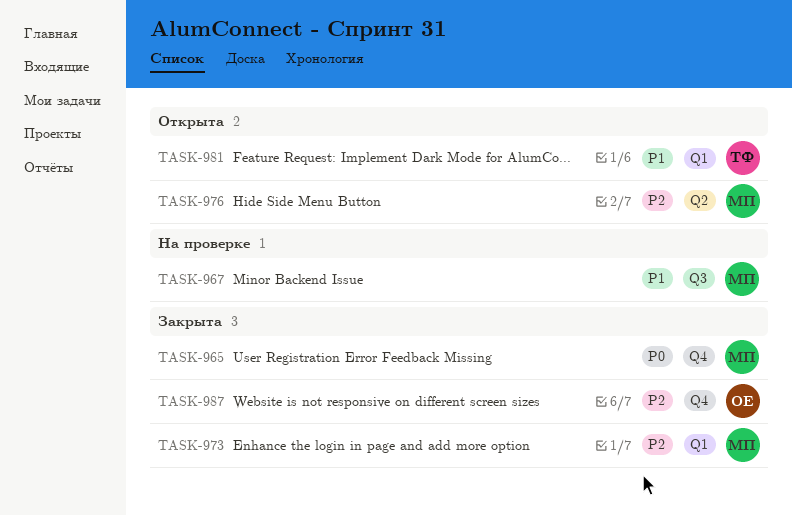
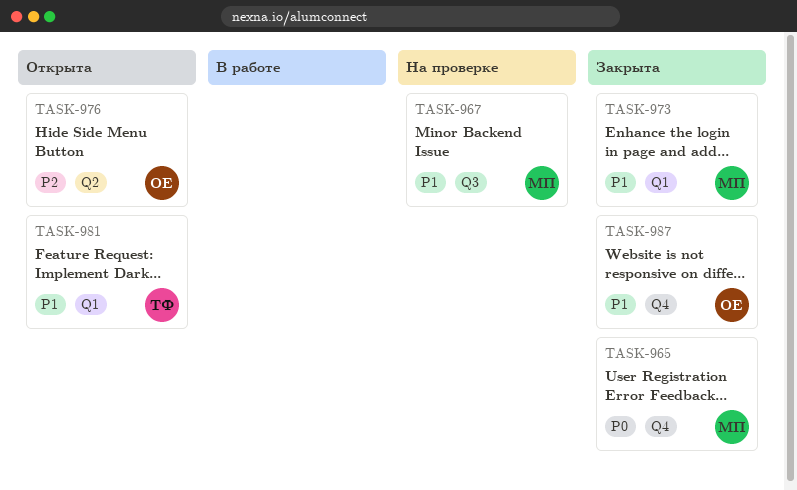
TASK-973, priority: P2 -> P1
TASK-976, owner: МП -> ОЕ
TASK-987, priority: P2 -> P1

